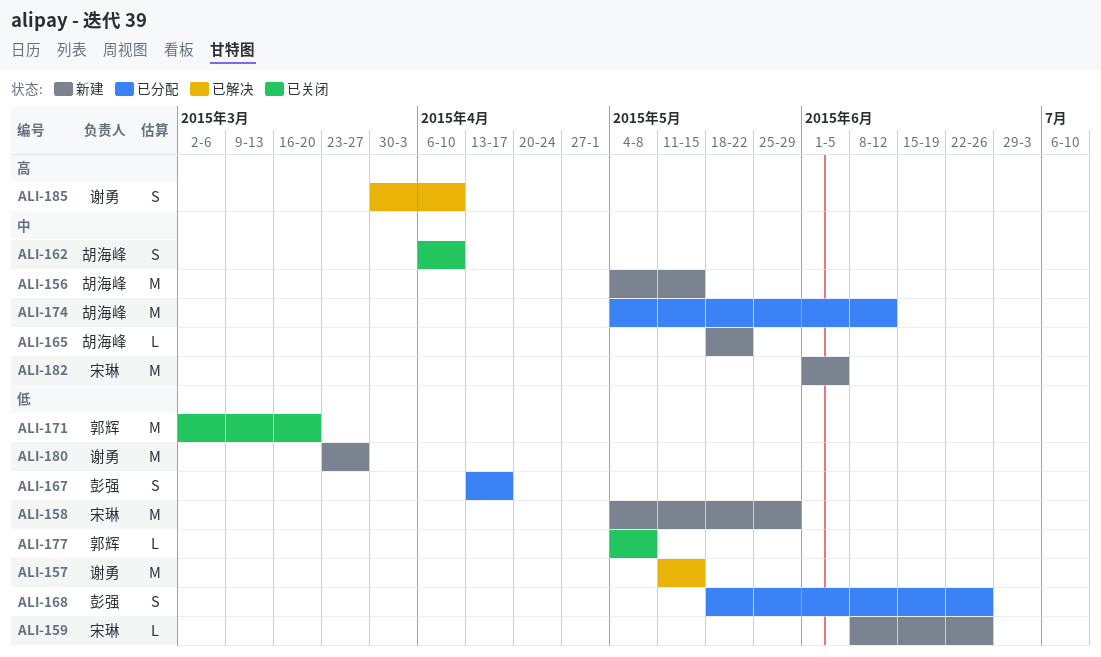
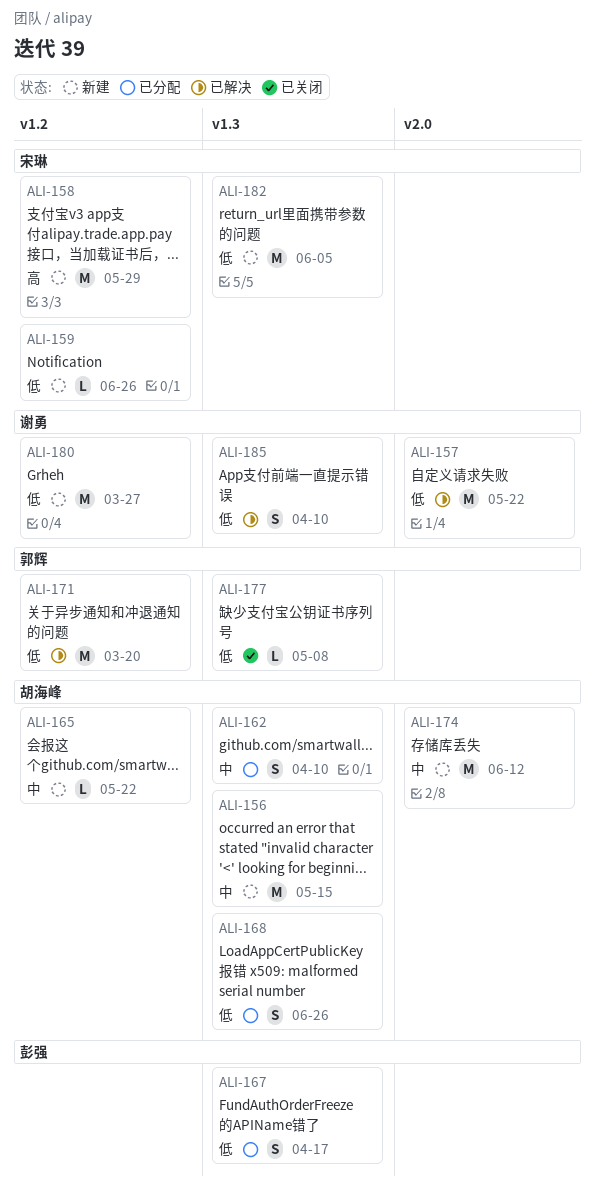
ALI-157, due: May 15 -> May 22
ALI-158, priority: 低 -> 高
ALI-162, status: 已关闭 -> 已分配
ALI-168, owner: 彭强 -> 胡海峰
ALI-171, status: 已关闭 -> 已解决
ALI-174, status: 已分配 -> 新建
ALI-182, priority: 中 -> 低
ALI-185, priority: 高 -> 低

